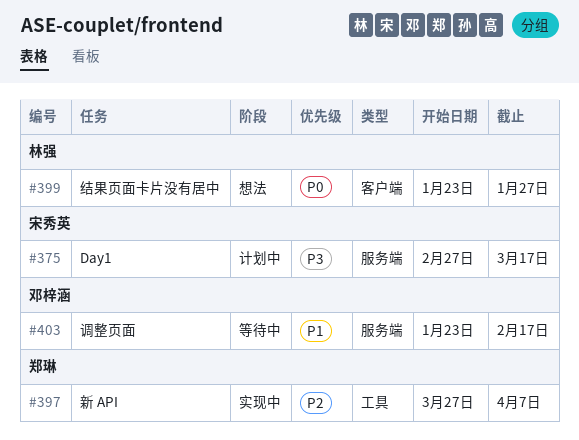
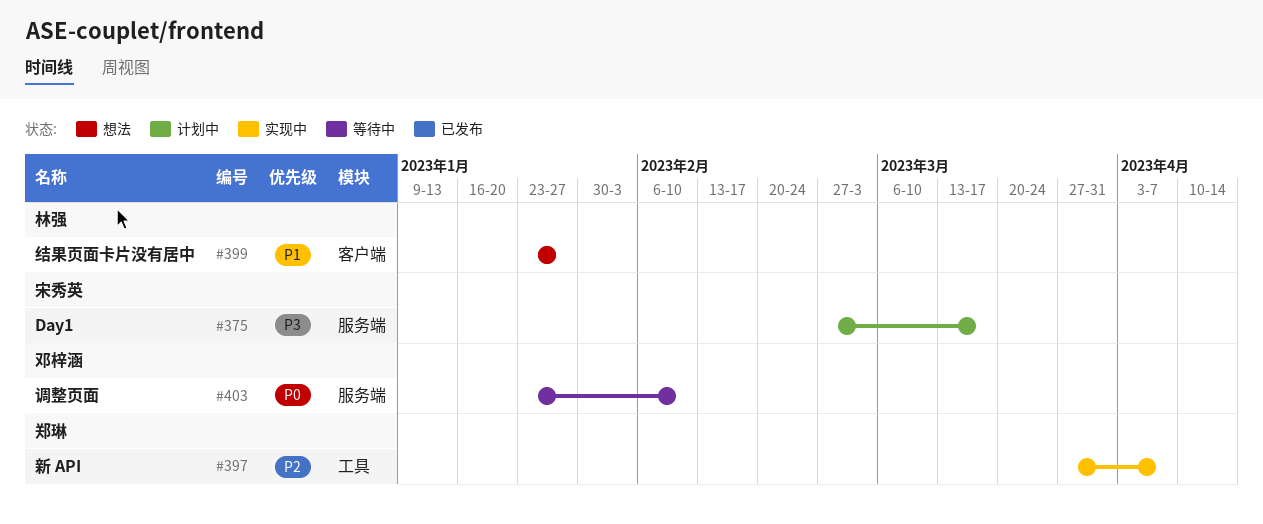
#399, priority: P0 -> P1
#403, priority: P1 -> P0
#403, due: Feb 17 -> Feb 10

